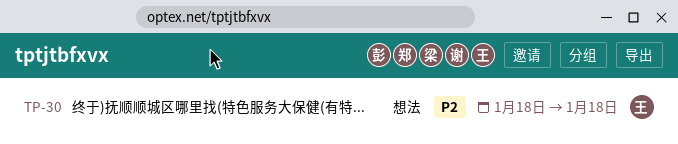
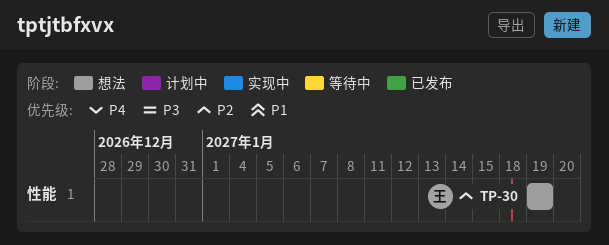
TP-30, start: Jan 18 -> Jan 19
TP-30, due: Jan 18 -> Jan 19

